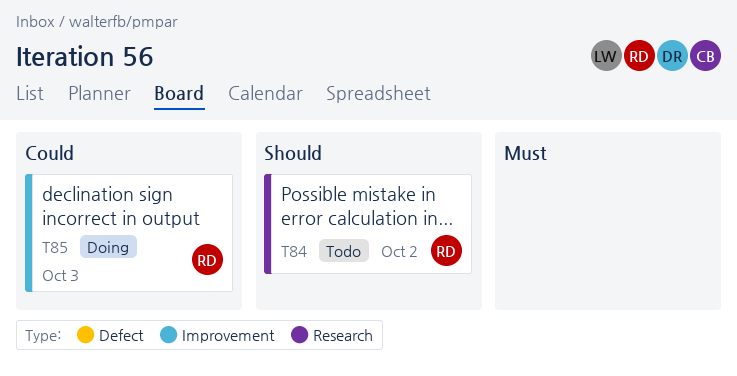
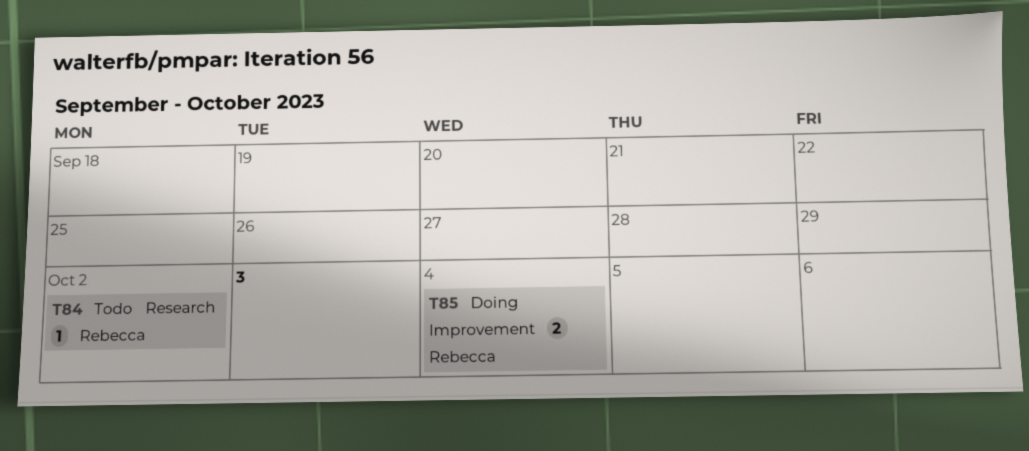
T85, due: Oct 3 -> Oct 4

